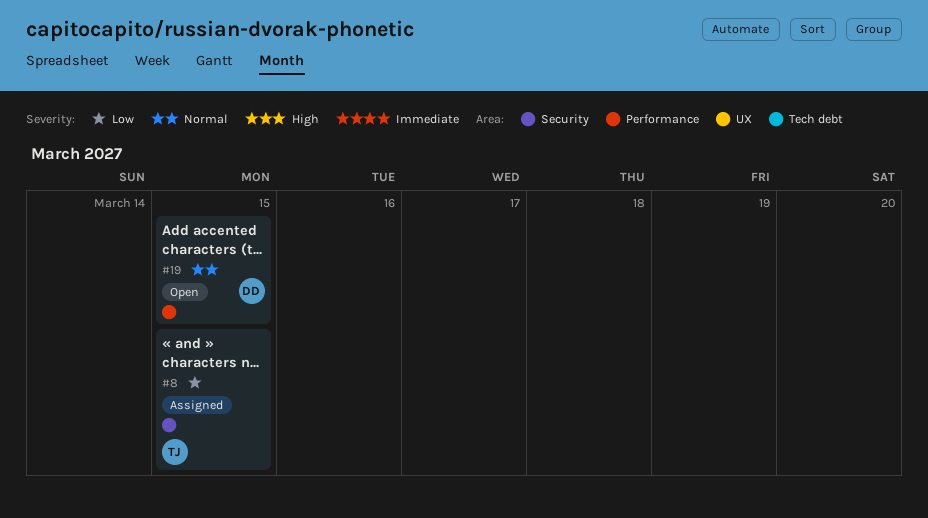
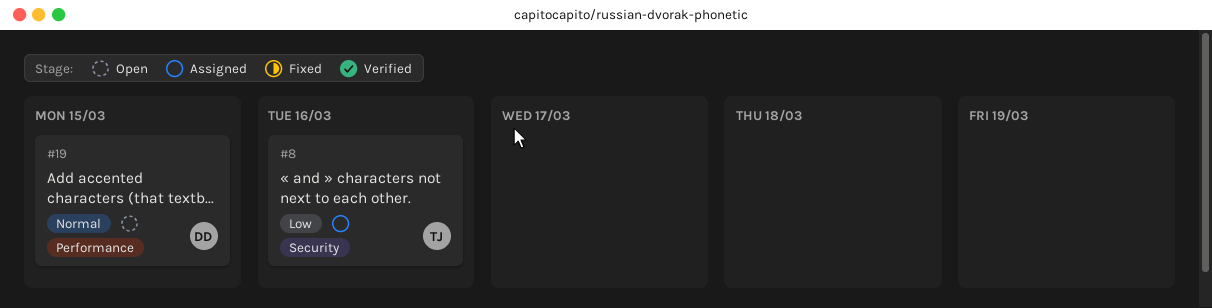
#8, due: Mar 15 -> Mar 16

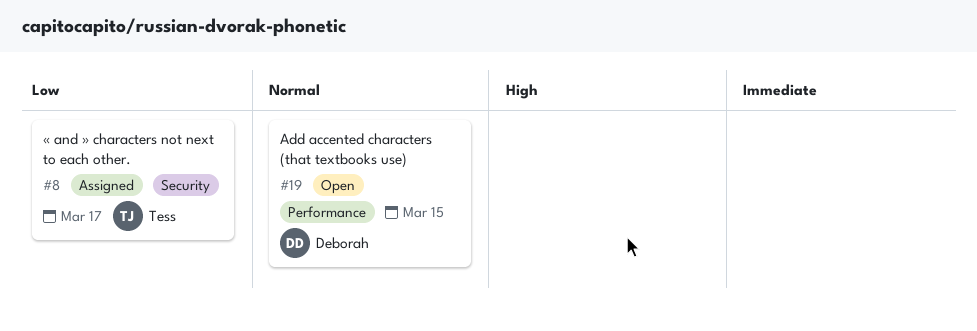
#8, due: Mar 16 -> Mar 17

